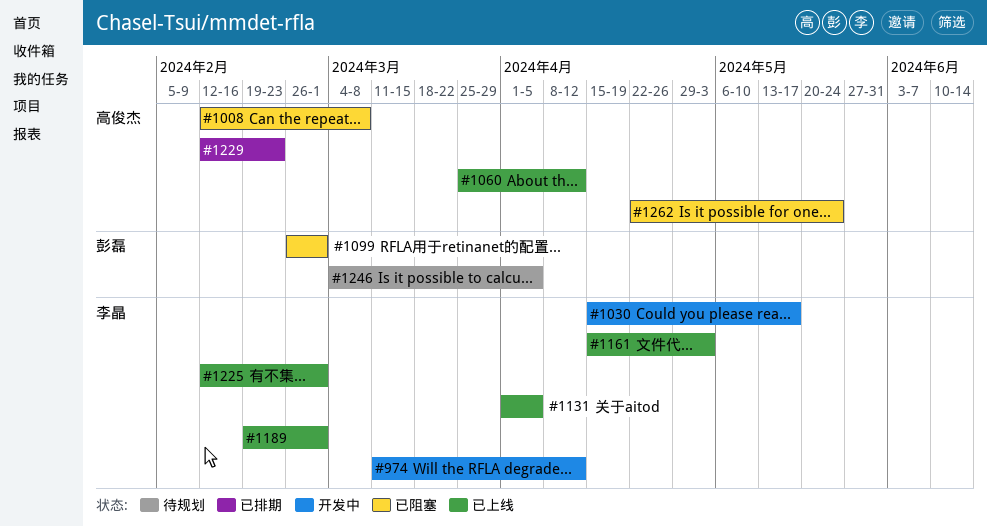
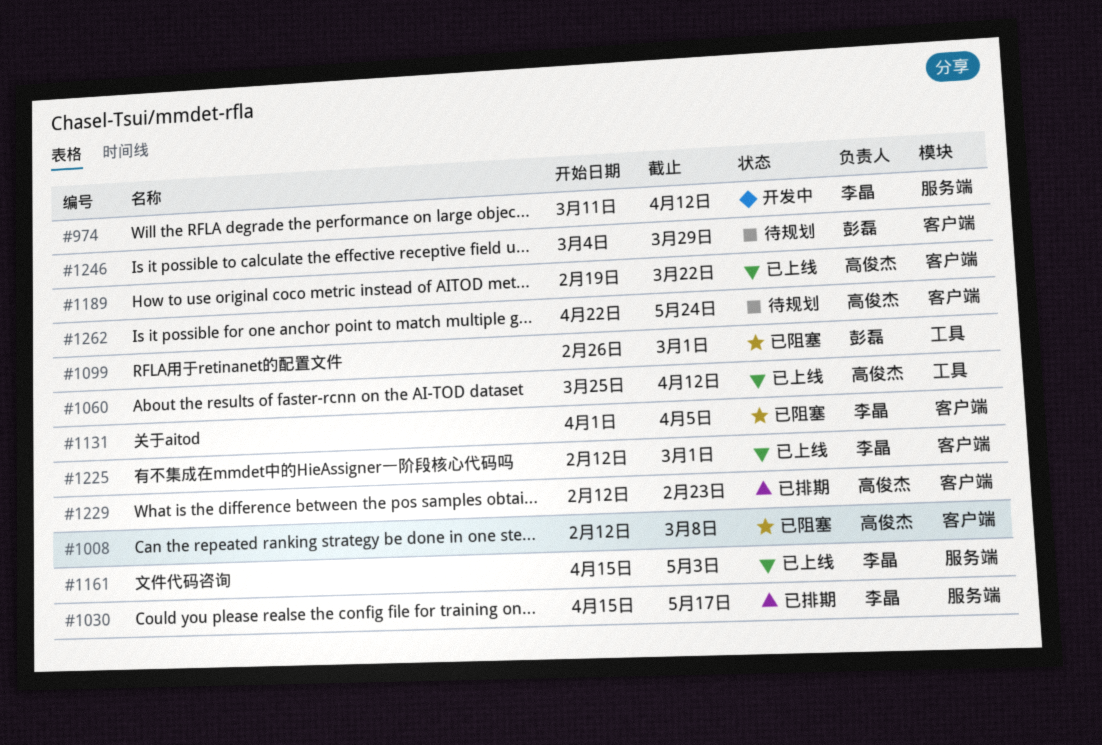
#1030, status: 开发中 -> 已排期
#1131, status: 已上线 -> 已阻塞
#1189, owner: 李晶 -> 高俊杰
#1189, due: Mar 1 -> Mar 22
#1246, due: Apr 5 -> Mar 29
#1262, status: 已阻塞 -> 待规划

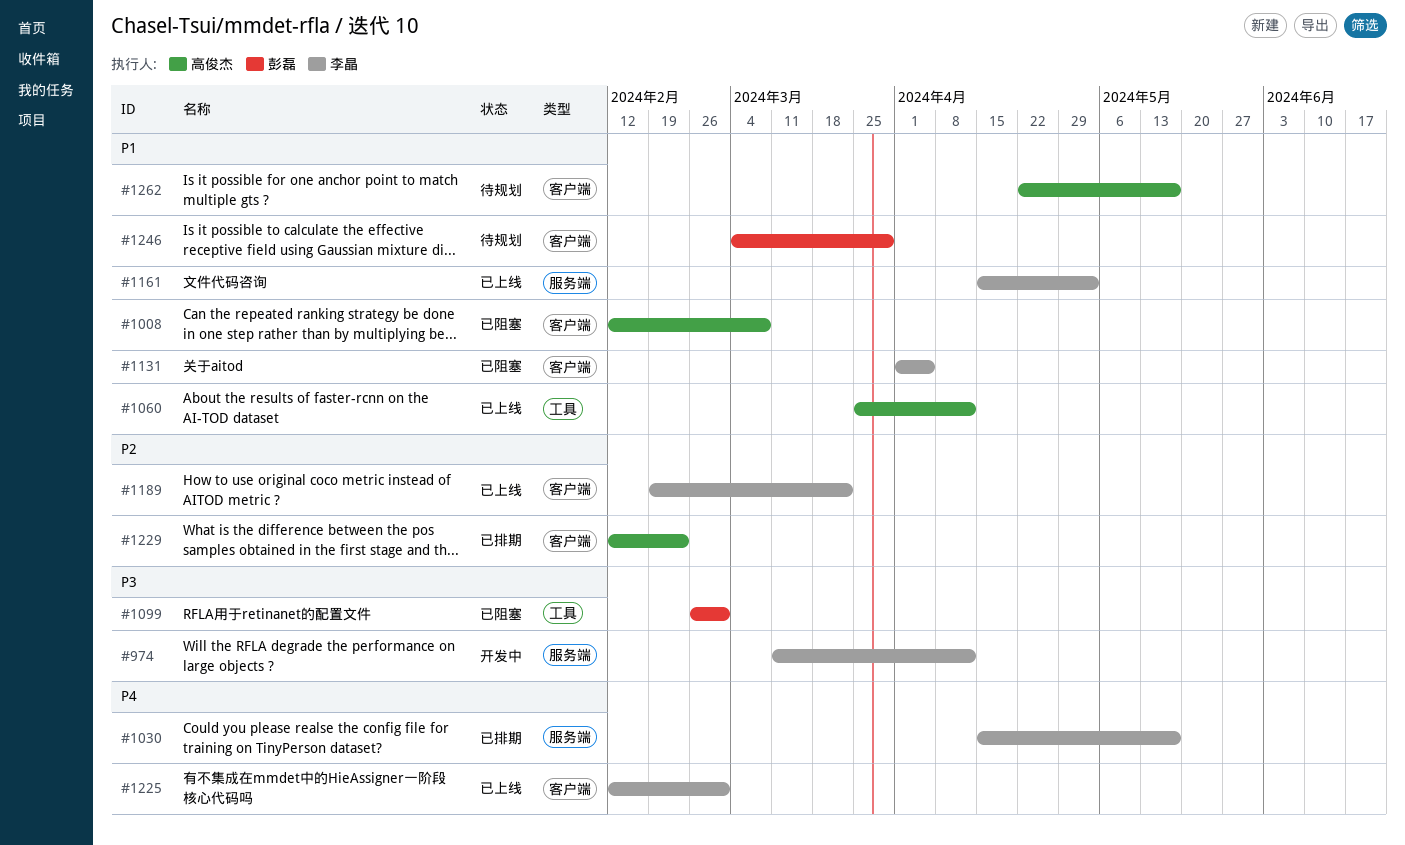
#1189, owner: 高俊杰 -> 李晶
#1262, due: May 24 -> May 17

